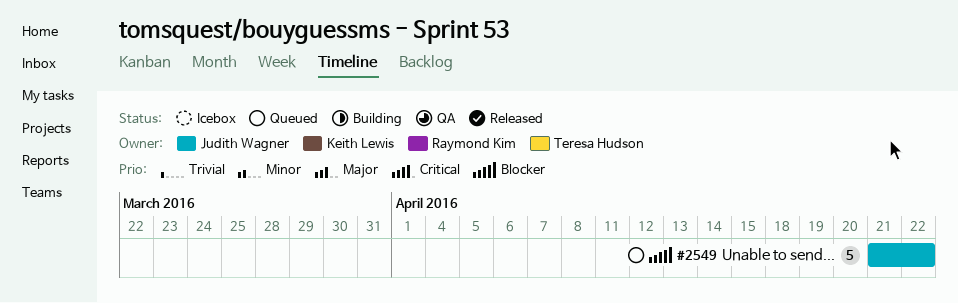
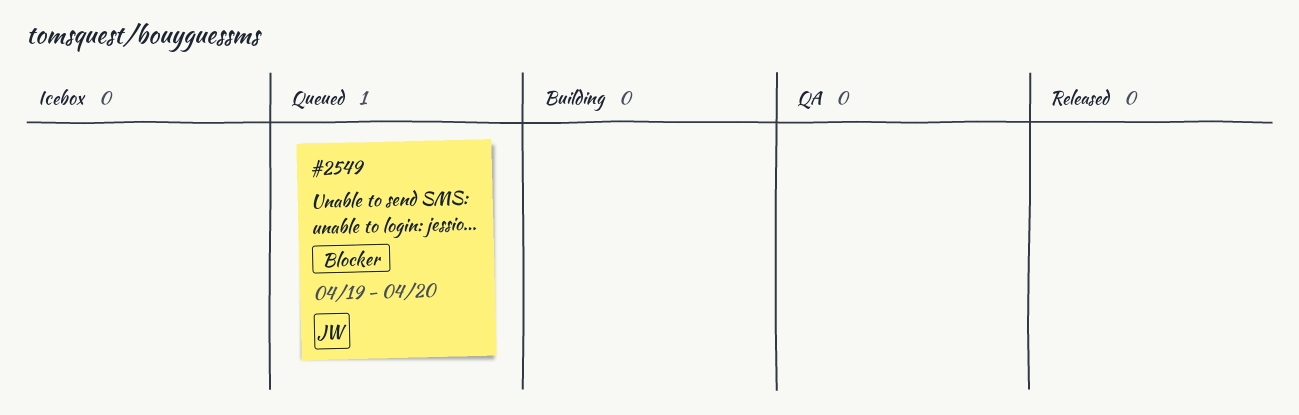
#2549, start: Apr 21 -> Apr 19
#2549, due: Apr 22 -> Apr 20

